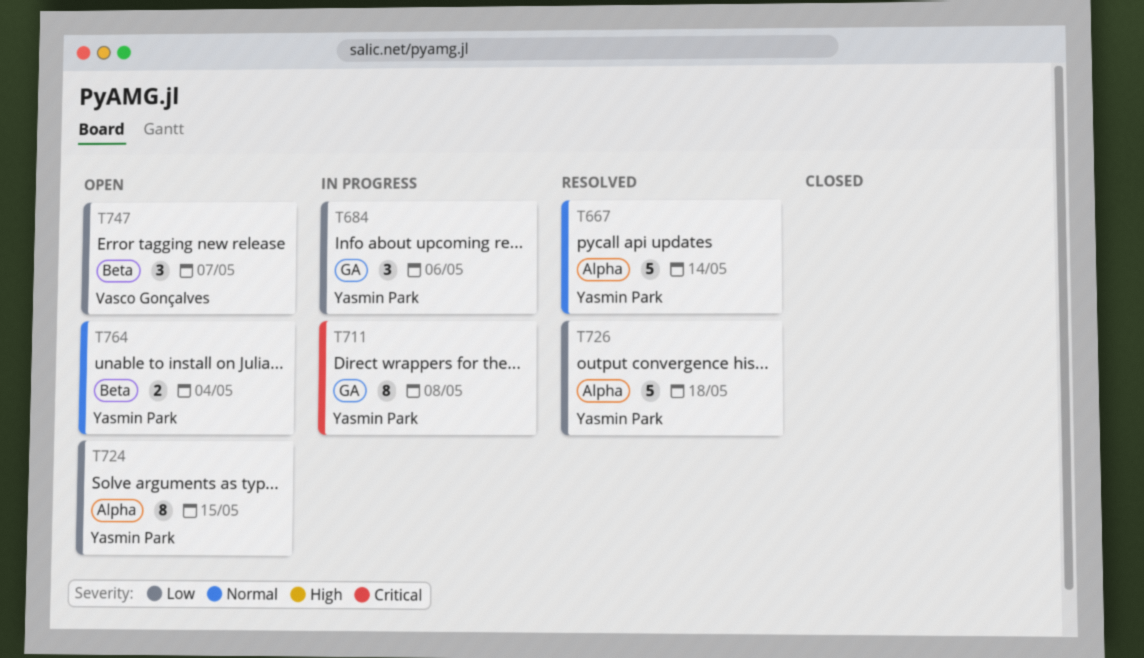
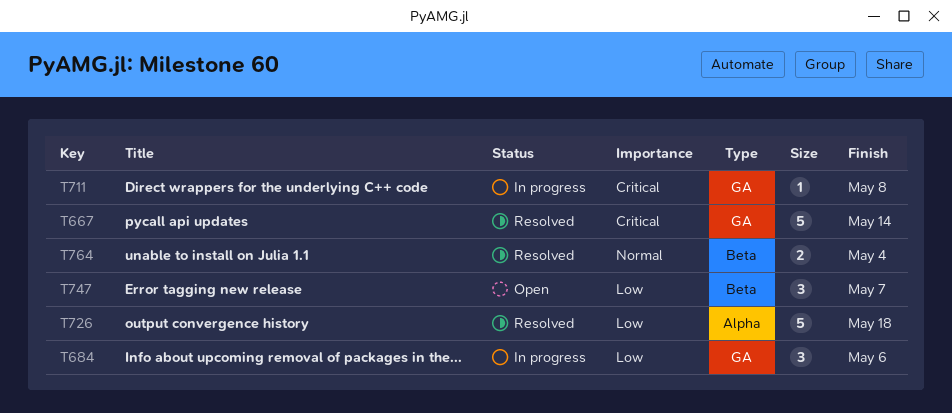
T667, priority: Normal -> Critical
T667, label: Alpha -> GA
T711, estimate: 8 -> 1
T724: present -> none
T764, status: Open -> Resolved

